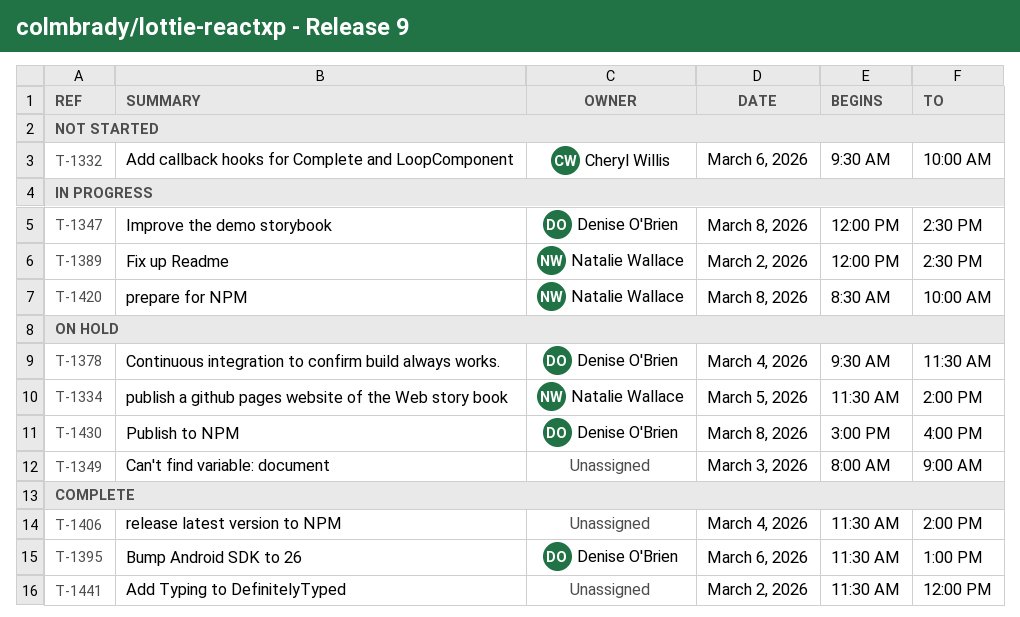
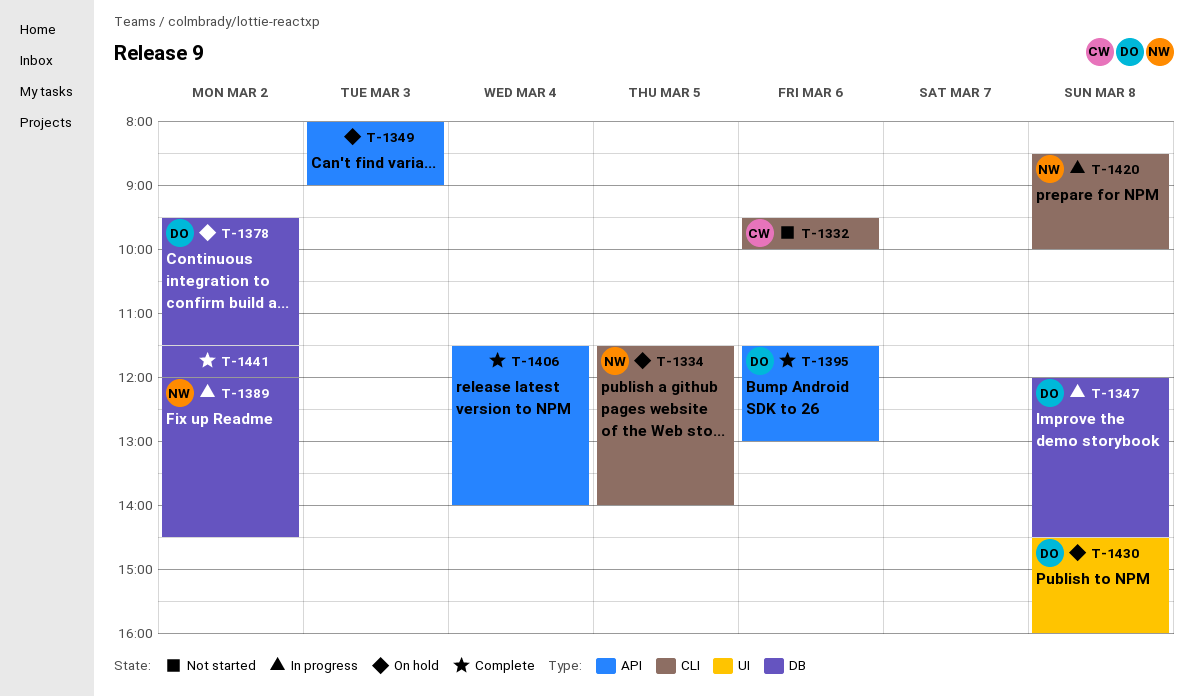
T-1378, day: Mar 4 -> Mar 2
T-1430, begins: 15:00 -> 14:30

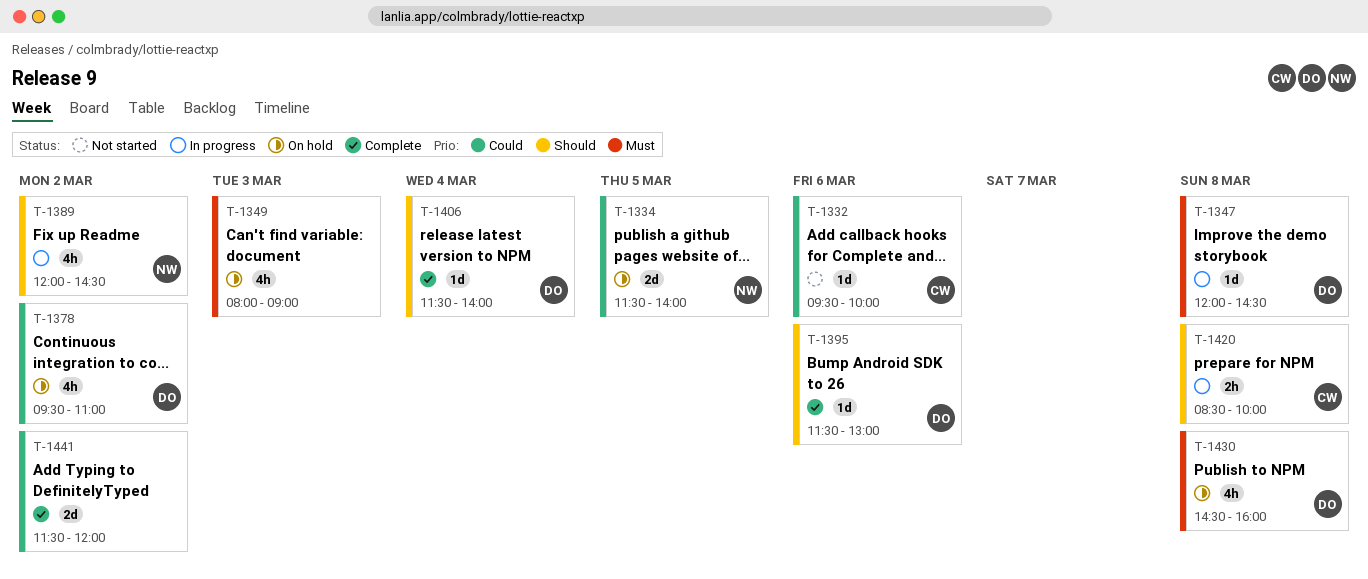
T-1378, ends: 11:30 -> 11:00
T-1406, owner: none -> DO
T-1420, owner: NW -> CW

